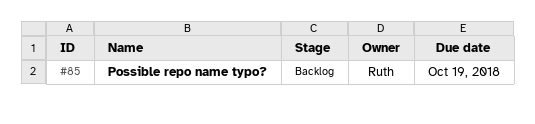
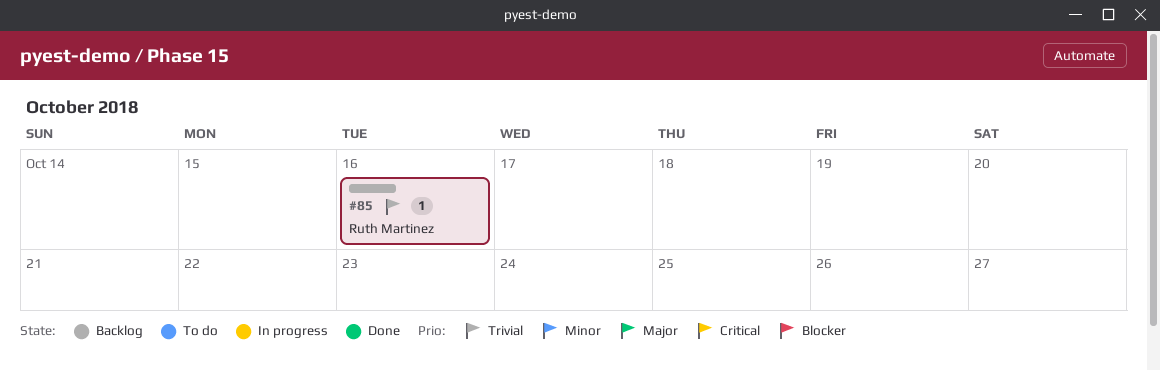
#85, due: Oct 19 -> Oct 16

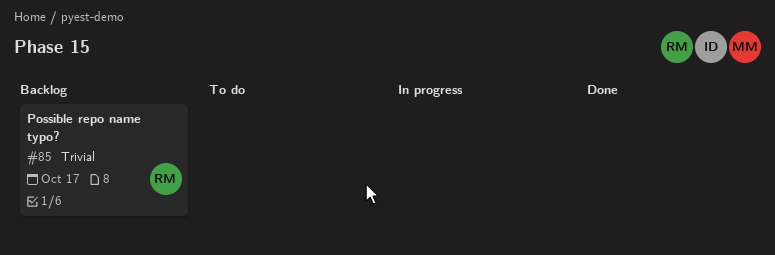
#85, due: Oct 16 -> Oct 17

